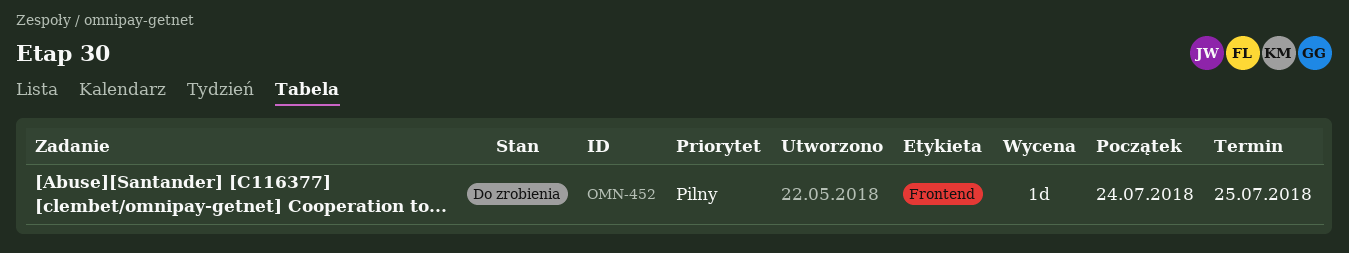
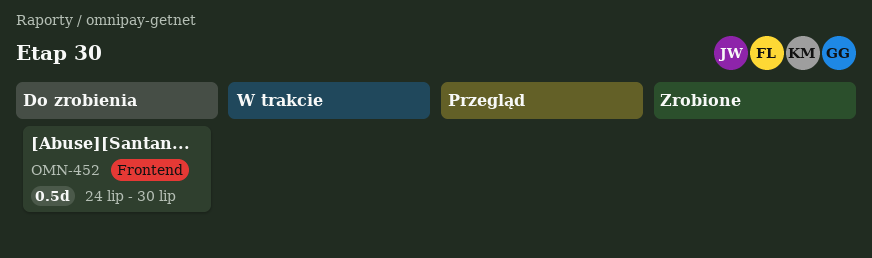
OMN-452, estimate: 1d -> 0.5d
OMN-452, due: Jul 25 -> Jul 30

